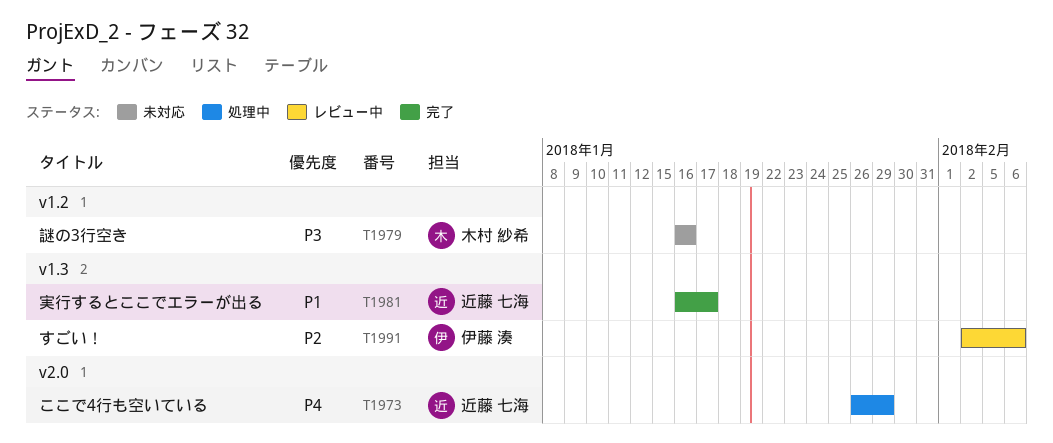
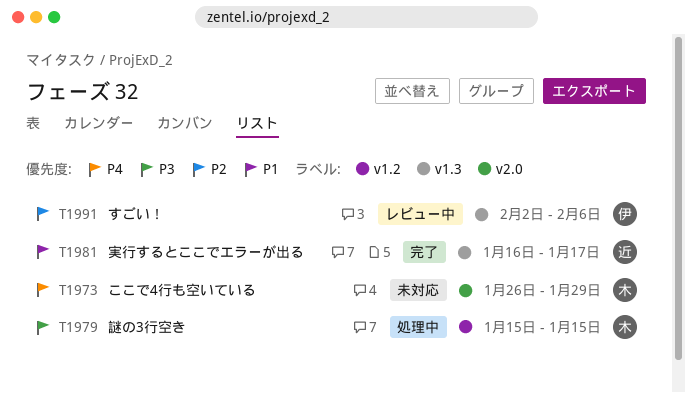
T1973, status: 処理中 -> 未対応
T1973, owner: 近藤 七海 -> 木村 紗希
T1979, status: 未対応 -> 処理中
T1979, start: Jan 16 -> Jan 15
T1979, due: Jan 16 -> Jan 15

